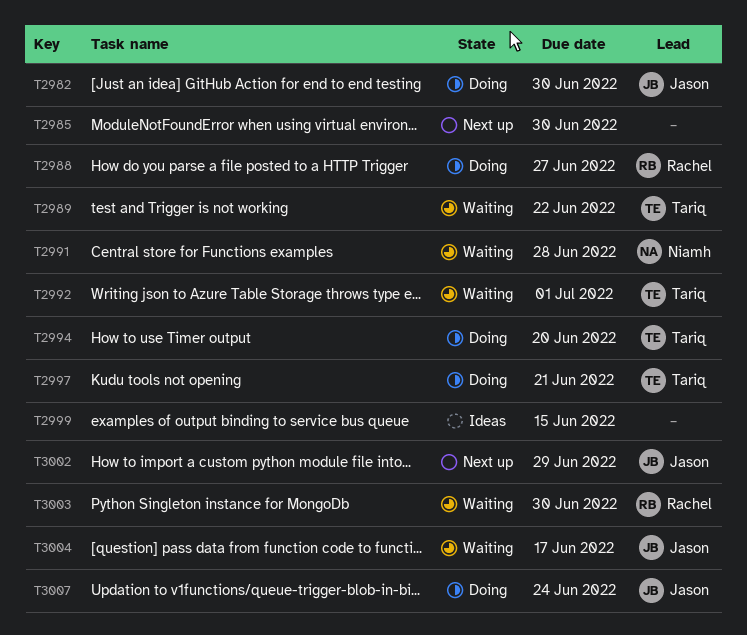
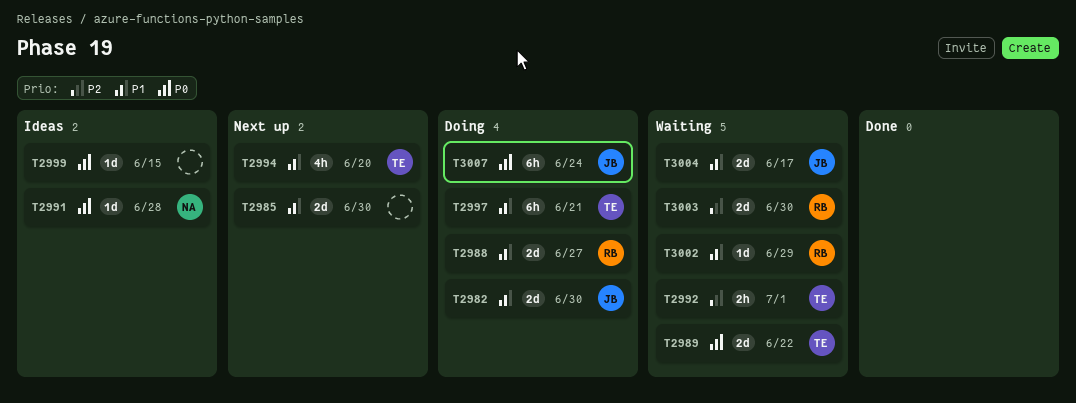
T2991, status: Waiting -> Ideas
T2994, status: Doing -> Next up
T3002, status: Next up -> Waiting
T3002, owner: Jason -> Rachel

